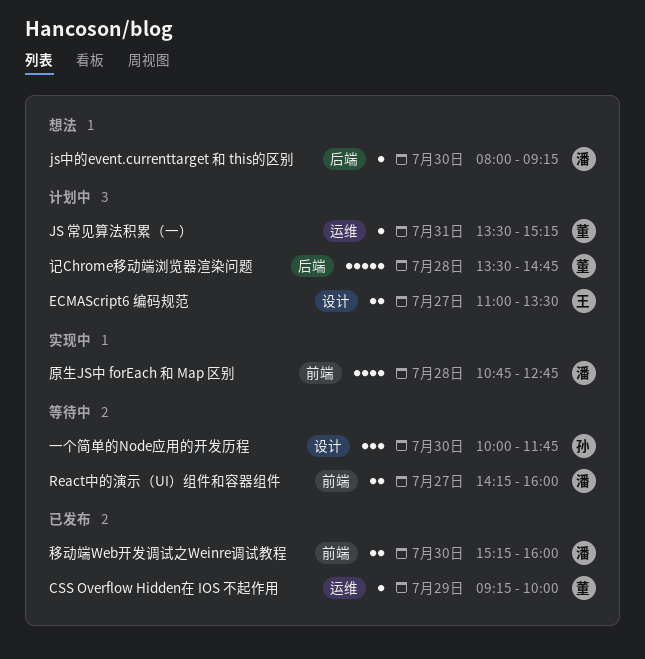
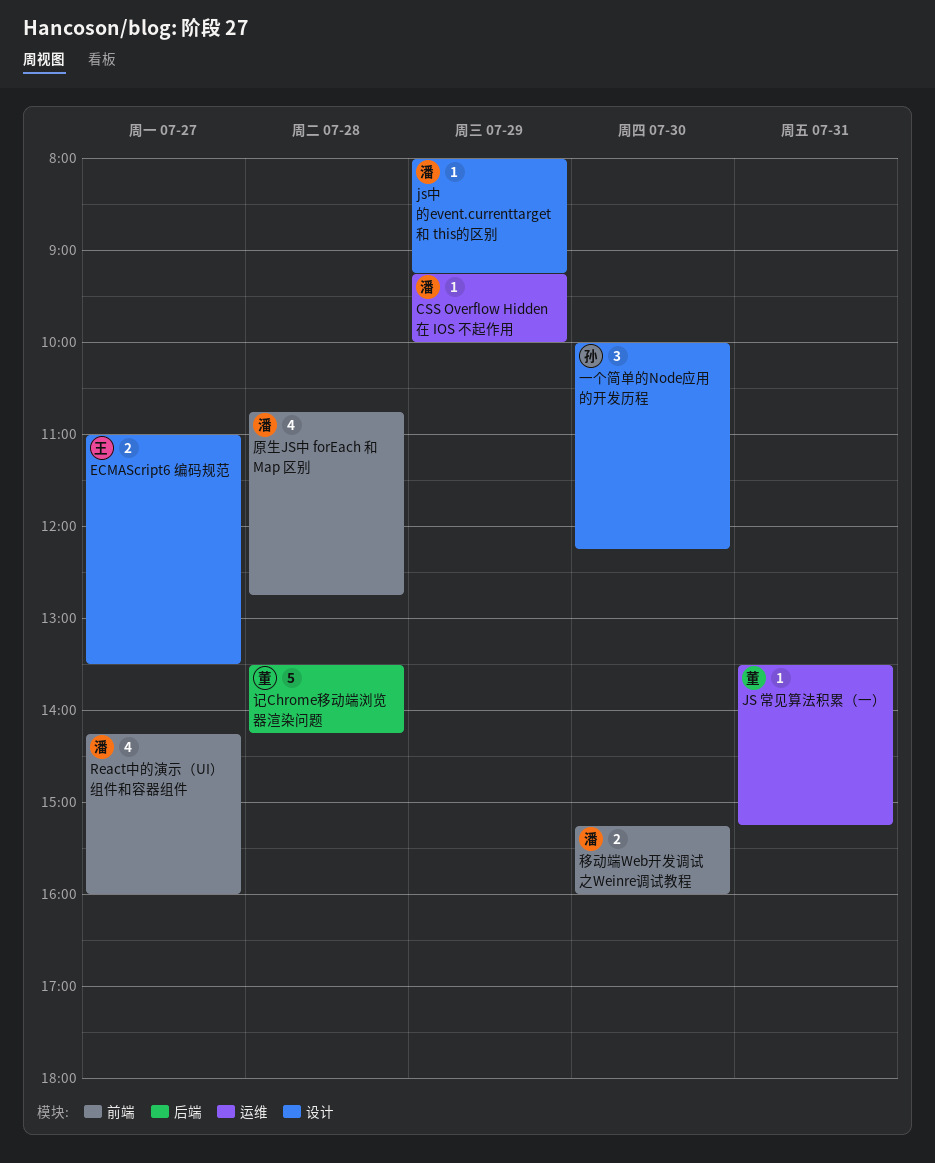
CSS Overflow Hidden在 IOS 不起作用, owner: 董 -> 潘
js中的event.currenttarget 和 this的区别, label: 后端 -> 设计
js中的event.currenttarget 和 this的区别, day: Jul 30 -> Jul 29
React中的演示（UI）组件和容器组件, estimate: 2 -> 4
一个简单的Node应用的开发历程, ends: 11:45 -> 12:15
记Chrome移动端浏览器渲染问题, ends: 14:45 -> 14:15

